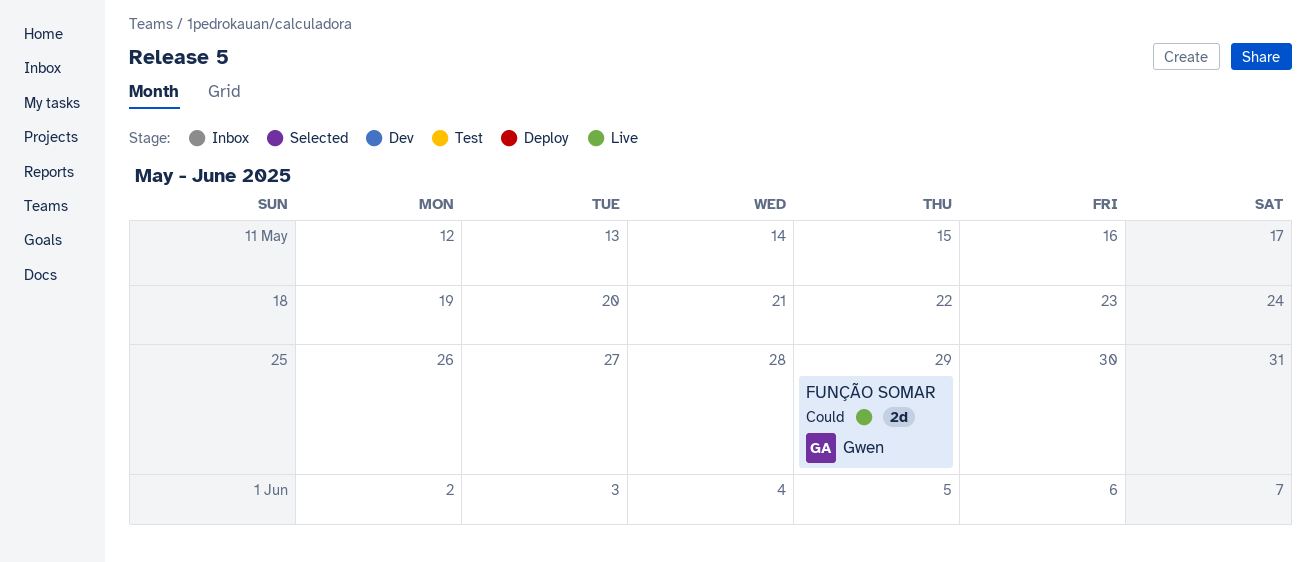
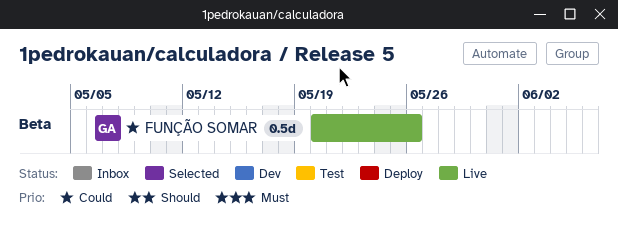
FUNÇÃO SOMAR, estimate: 2d -> 0.5d
FUNÇÃO SOMAR, due: May 29 -> May 26

